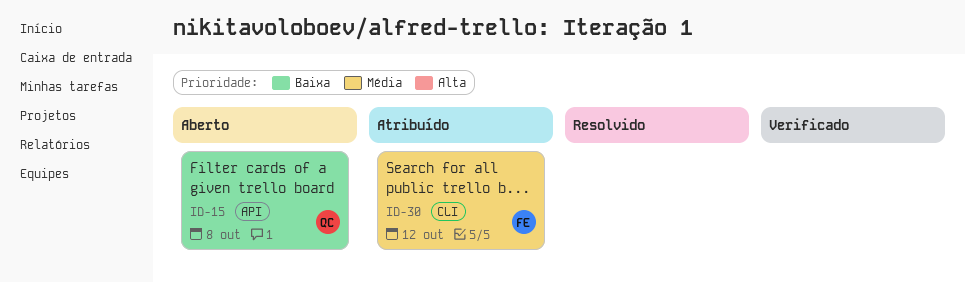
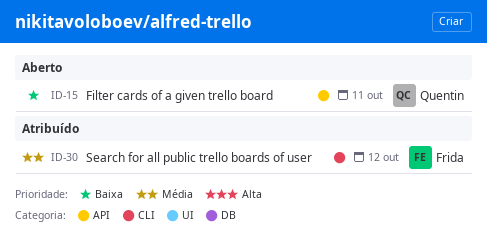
ID-15, due: Oct 8 -> Oct 11

